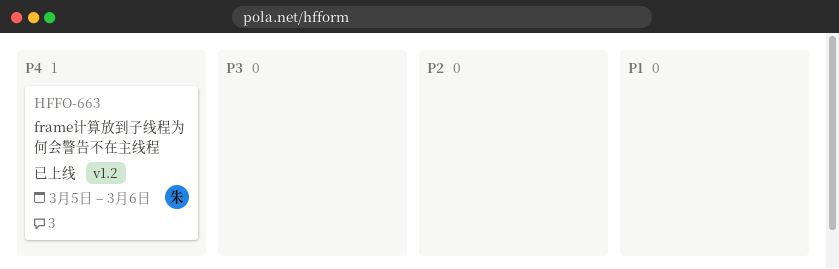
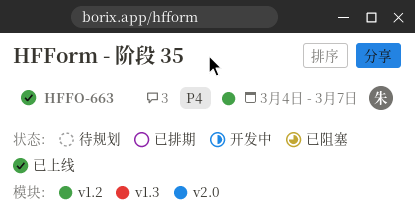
HFFO-663, start: Mar 5 -> Mar 4
HFFO-663, due: Mar 6 -> Mar 7

